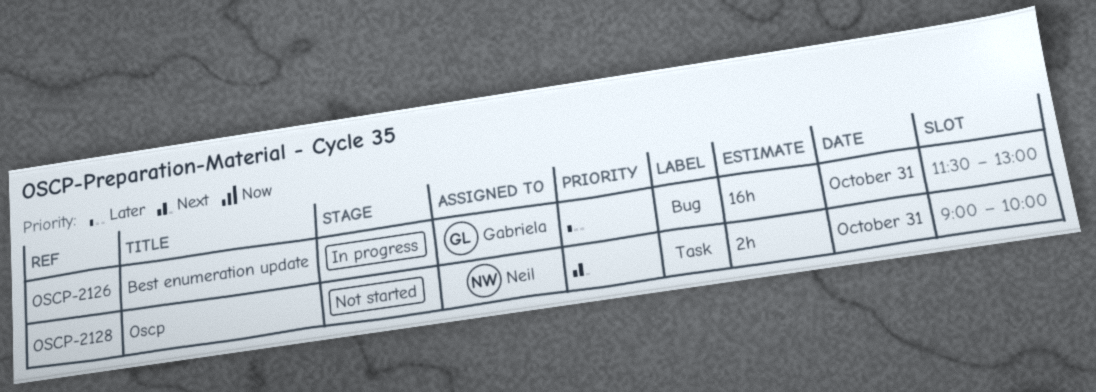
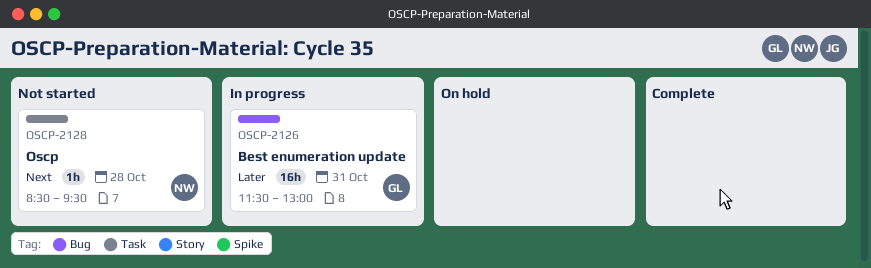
OSCP-2128, estimate: 2h -> 1h
OSCP-2128, day: Oct 31 -> Oct 28
OSCP-2128, begins: 09:00 -> 08:30
OSCP-2128, ends: 10:00 -> 09:30

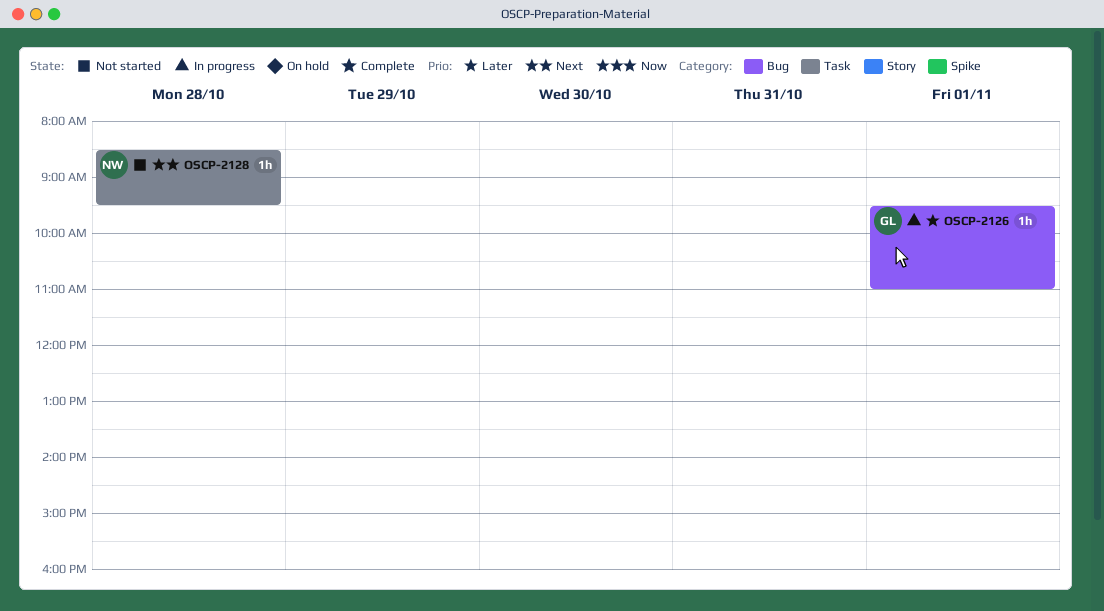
OSCP-2126, estimate: 16h -> 1h
OSCP-2126, day: Oct 31 -> Nov 1
OSCP-2126, begins: 11:30 -> 09:30
OSCP-2126, ends: 13:00 -> 11:00

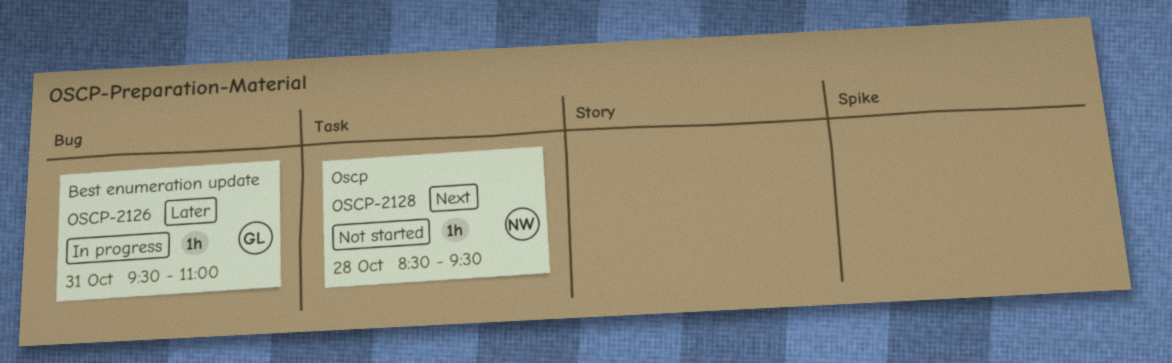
OSCP-2126, day: Nov 1 -> Oct 31

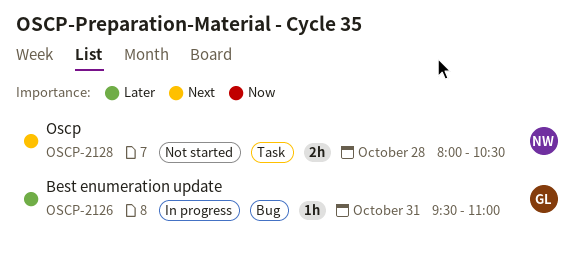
OSCP-2128, estimate: 1h -> 2h
OSCP-2128, begins: 08:30 -> 08:00
OSCP-2128, ends: 09:30 -> 10:30

